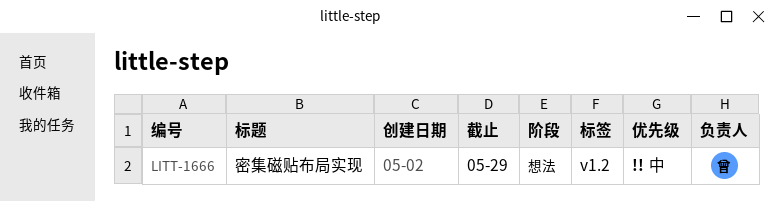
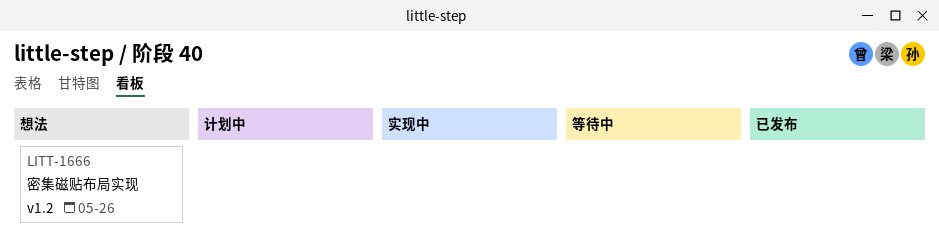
LITT-1666, due: May 29 -> May 26

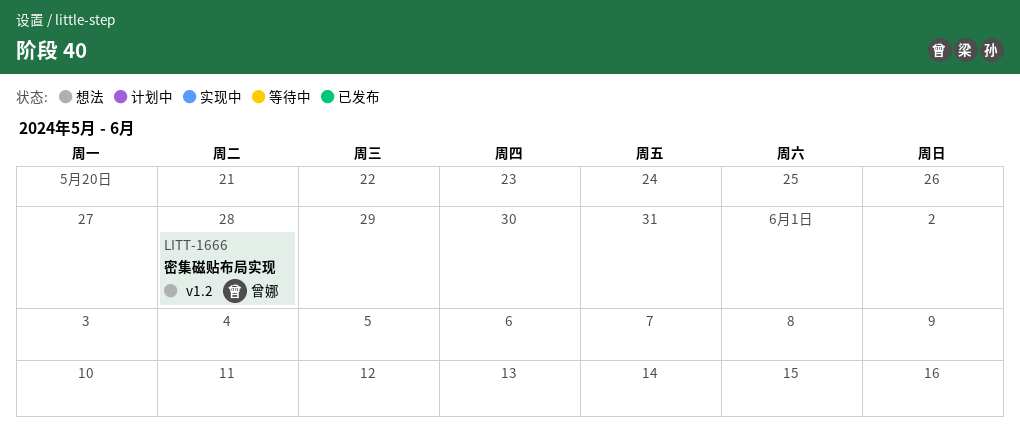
LITT-1666, due: May 26 -> May 28

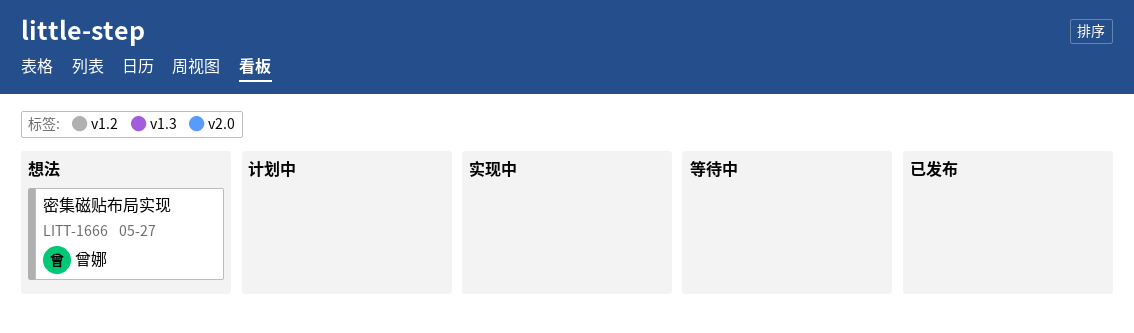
LITT-1666, due: May 28 -> May 27

